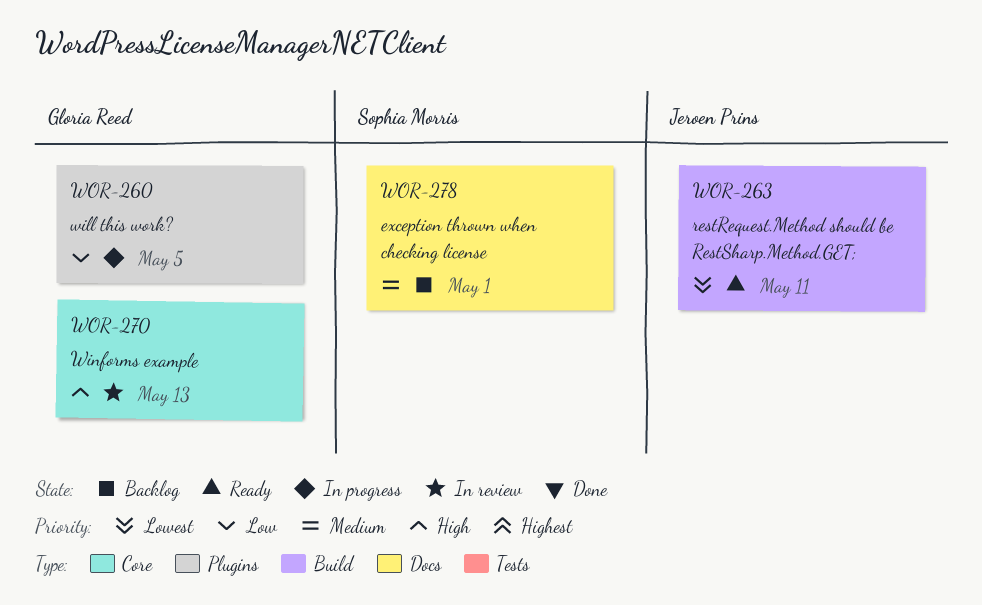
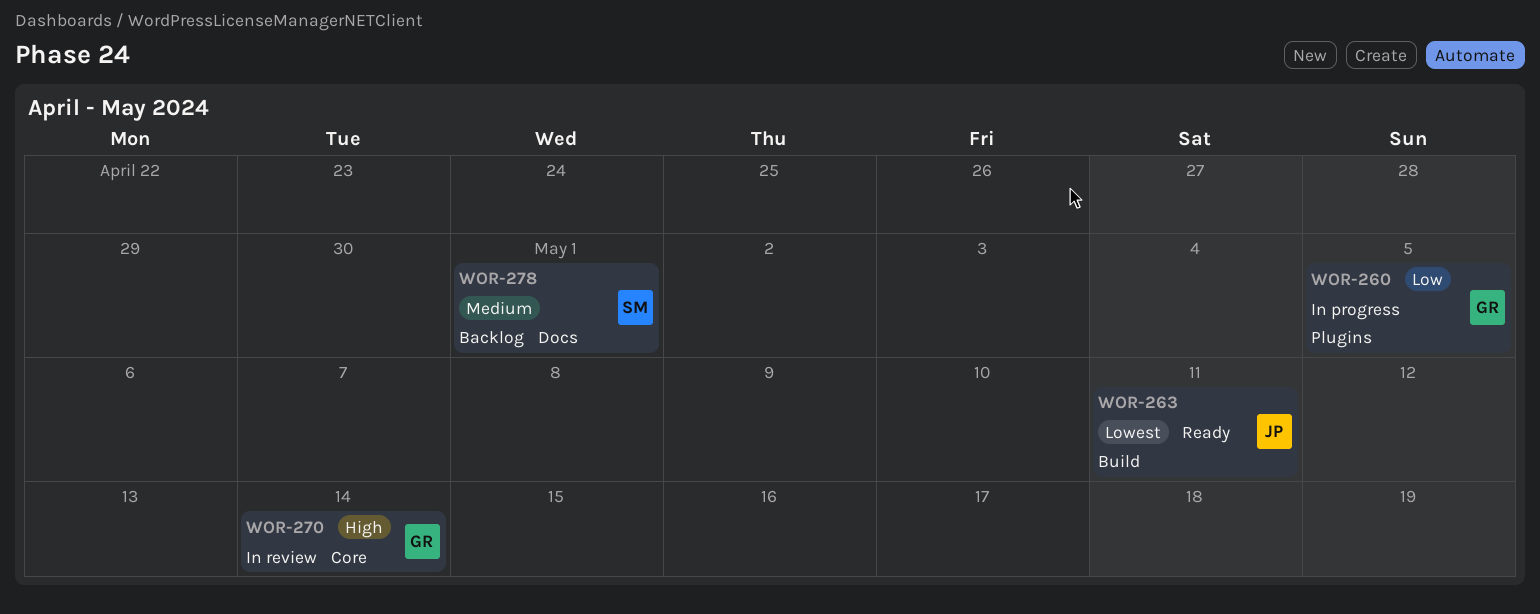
WOR-270, due: May 13 -> May 14

